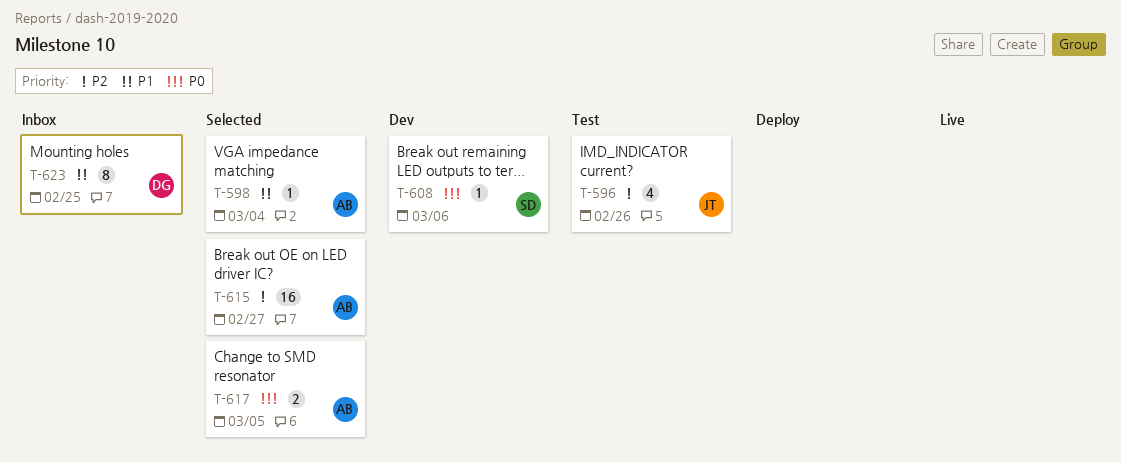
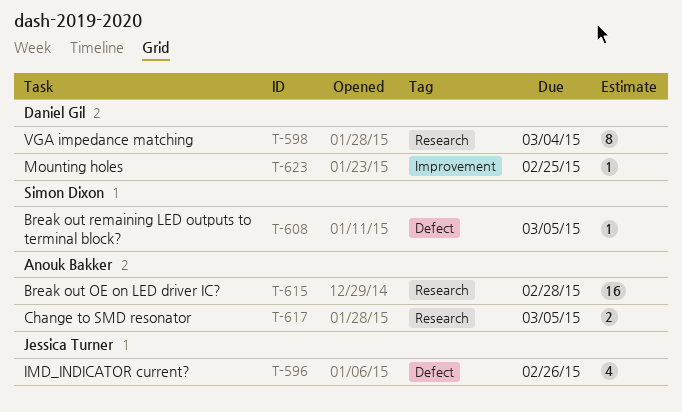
T-598, owner: Anouk Bakker -> Daniel Gil
T-598, estimate: 1 -> 8
T-608, due: Mar 6 -> Mar 5
T-615, due: Feb 27 -> Feb 28
T-623, estimate: 8 -> 1

